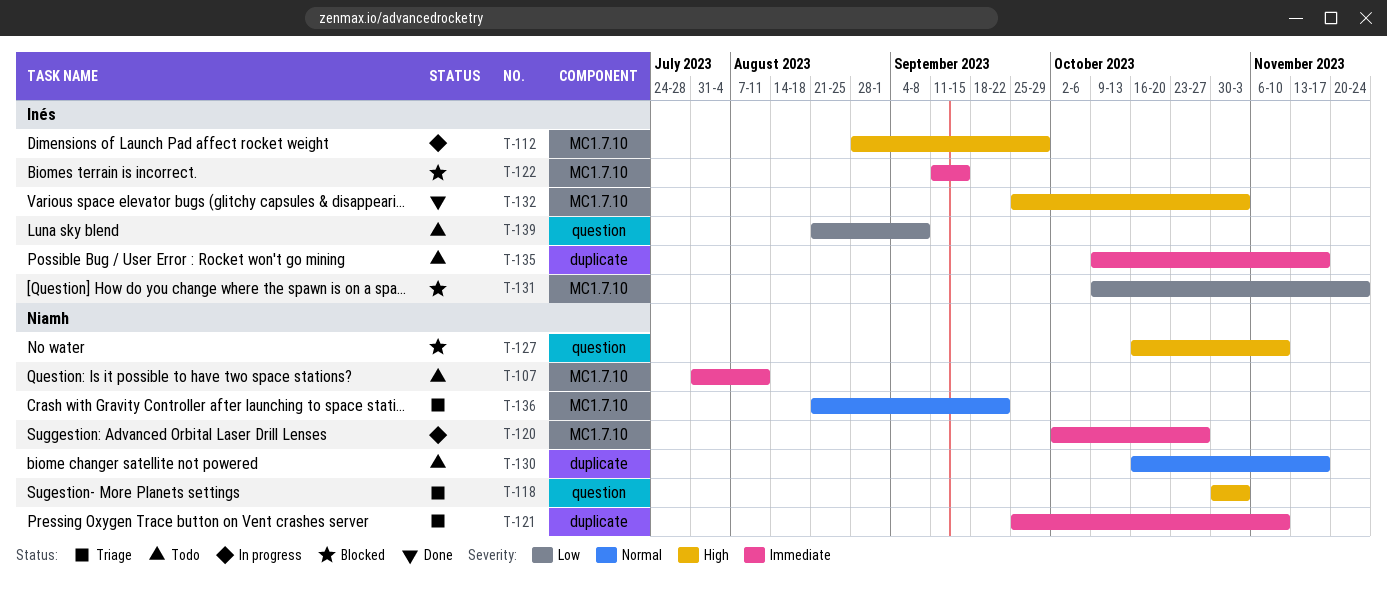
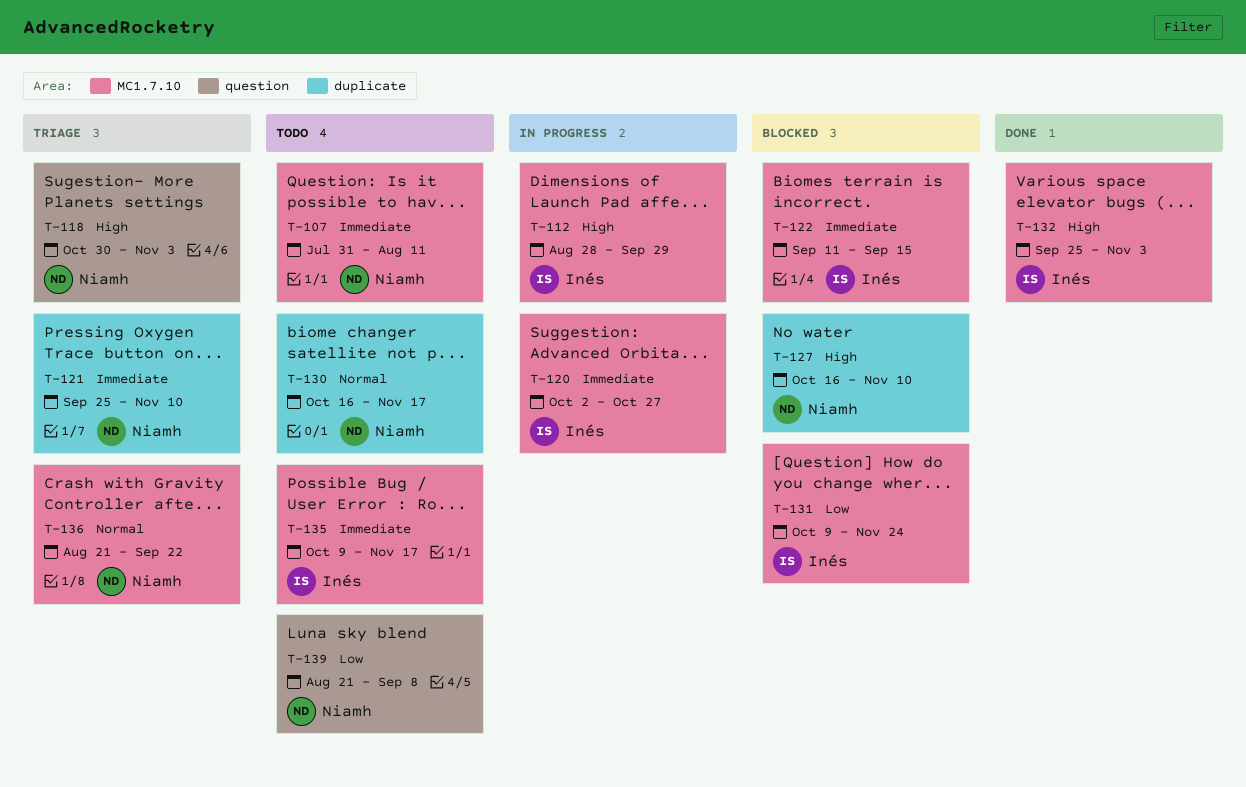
T-120, owner: Niamh -> Inés
T-127, label: question -> duplicate
T-135, label: duplicate -> MC1.7.10
T-139, owner: Inés -> Niamh

